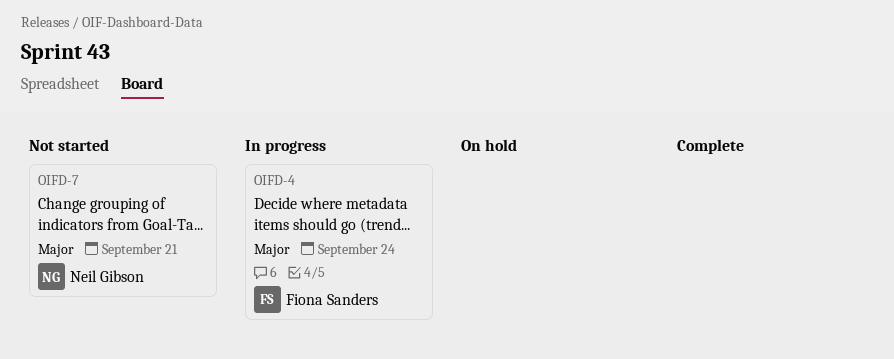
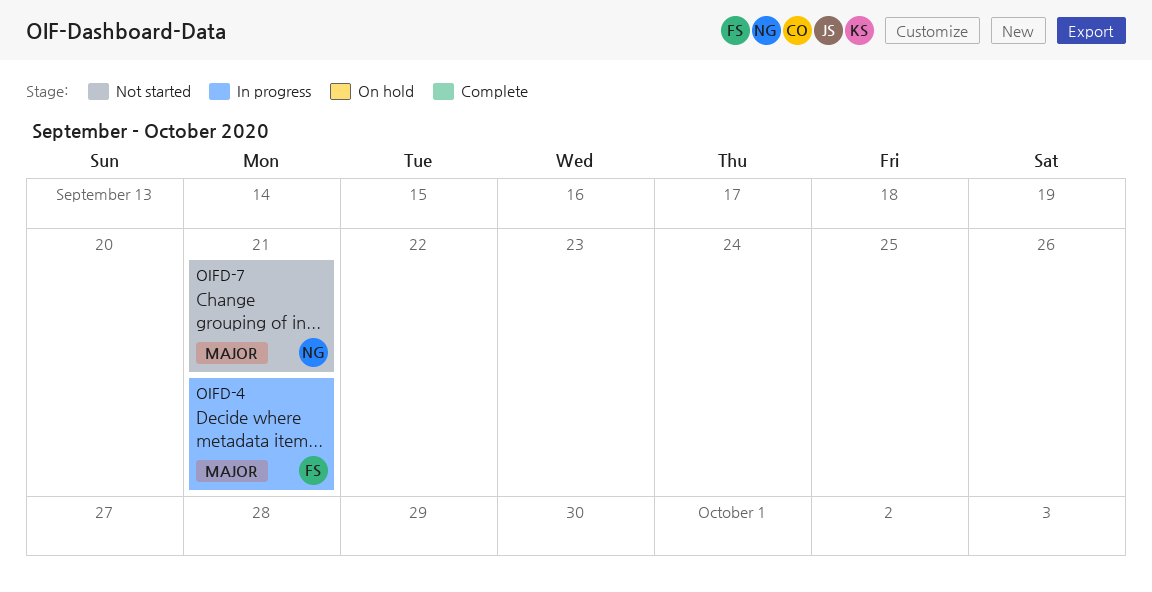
OIFD-4, due: Sep 24 -> Sep 21

